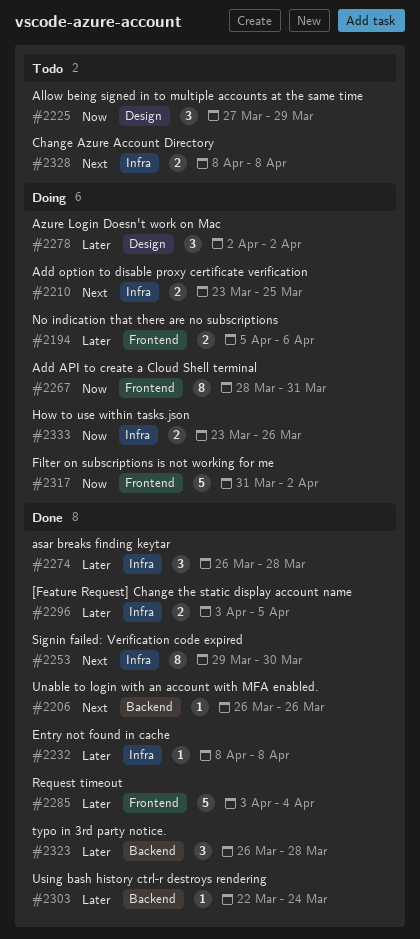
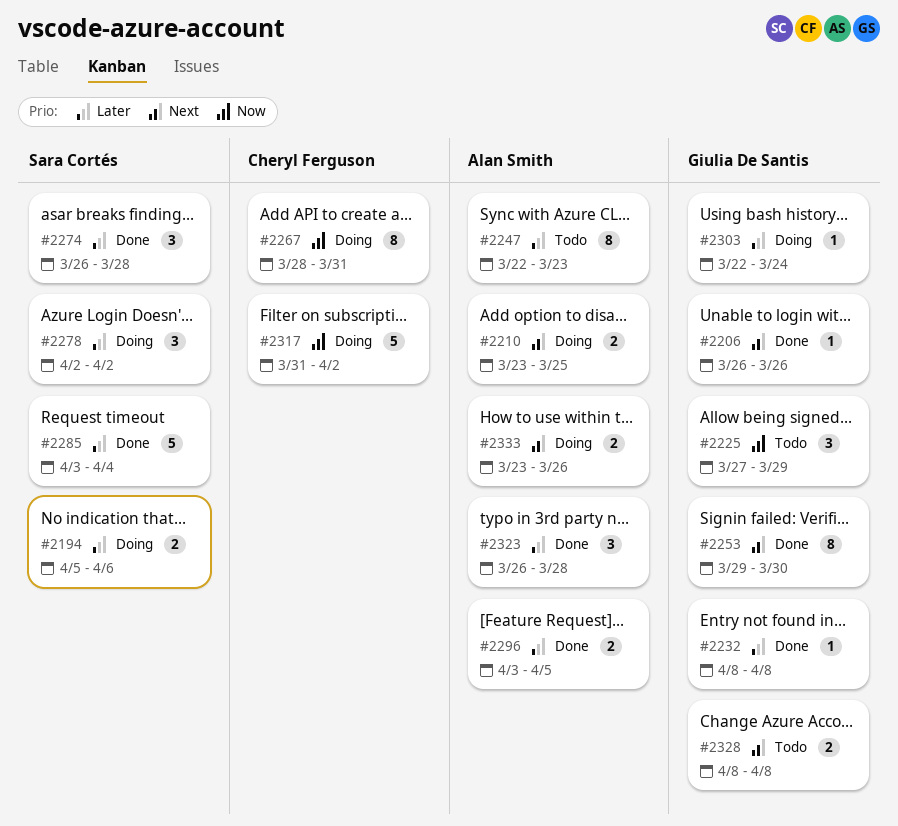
#2247: none -> present
#2303, status: Done -> Doing
#2333, priority: Now -> Next

